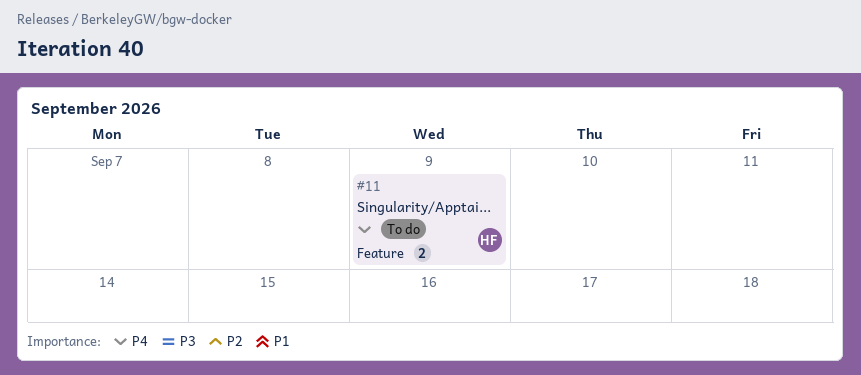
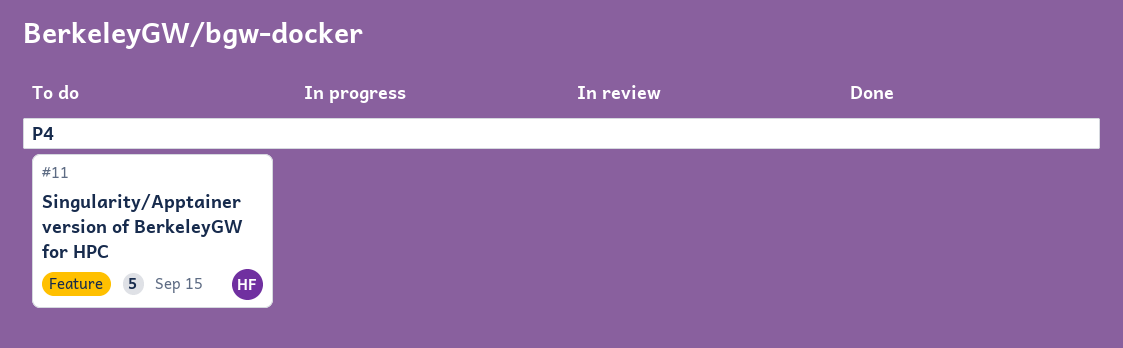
#11, estimate: 2 -> 5
#11, due: Sep 9 -> Sep 15

